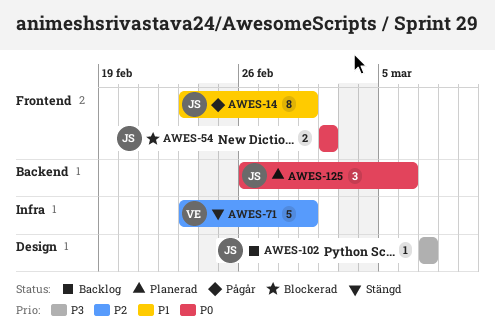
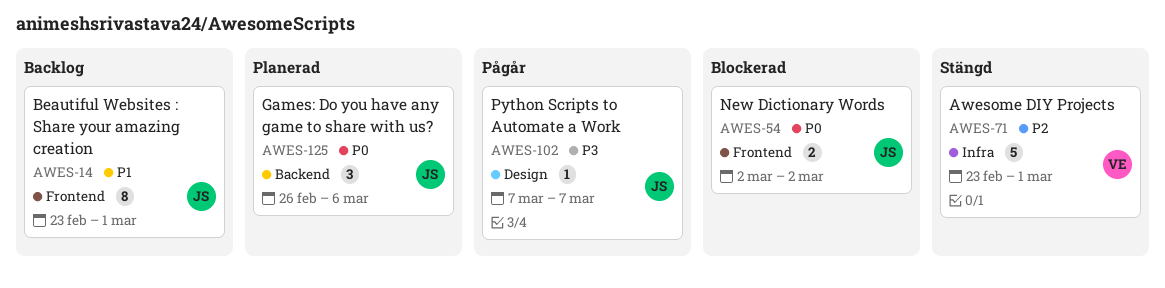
AWES-14, status: Pågår -> Backlog
AWES-102, status: Backlog -> Pågår

